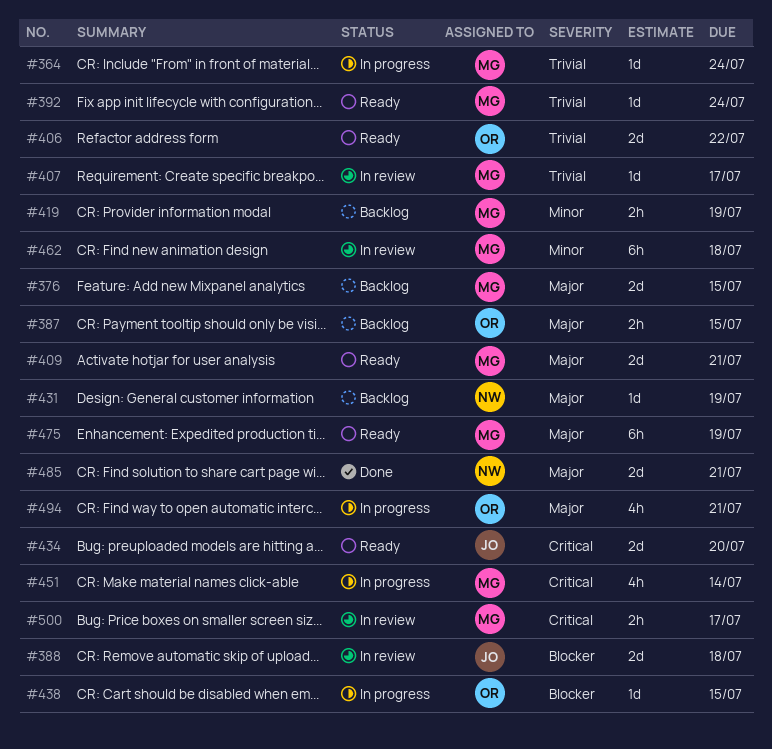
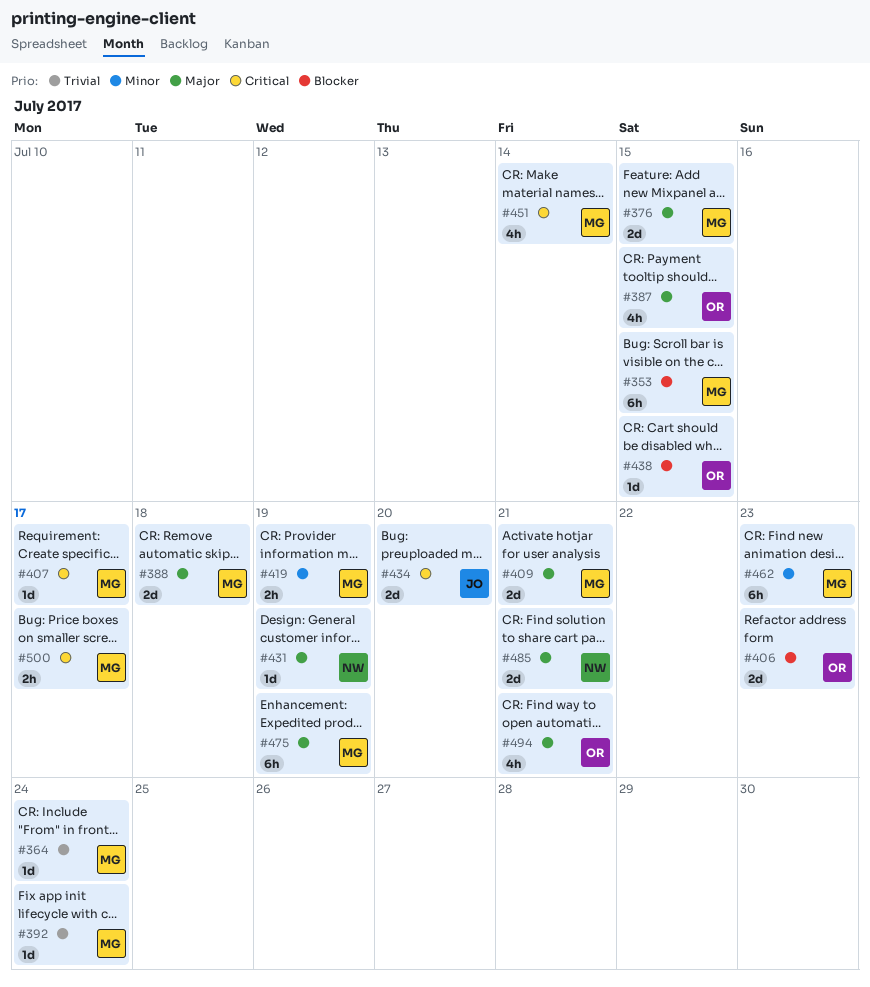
#353: none -> present
#387, estimate: 2h -> 4h
#388, owner: JO -> MG
#388, priority: Blocker -> Major
#406, priority: Trivial -> Blocker
#406, due: Jul 22 -> Jul 23
#407, priority: Trivial -> Critical
#462, due: Jul 18 -> Jul 23

